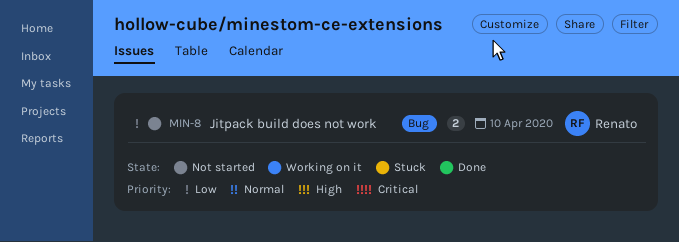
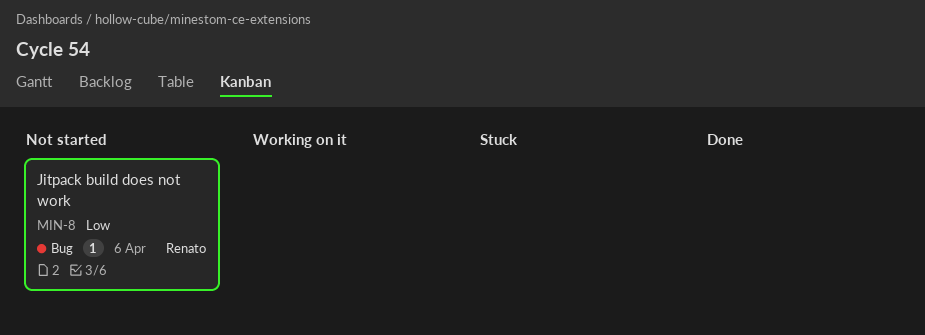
MIN-8, estimate: 2 -> 1
MIN-8, due: Apr 10 -> Apr 6

